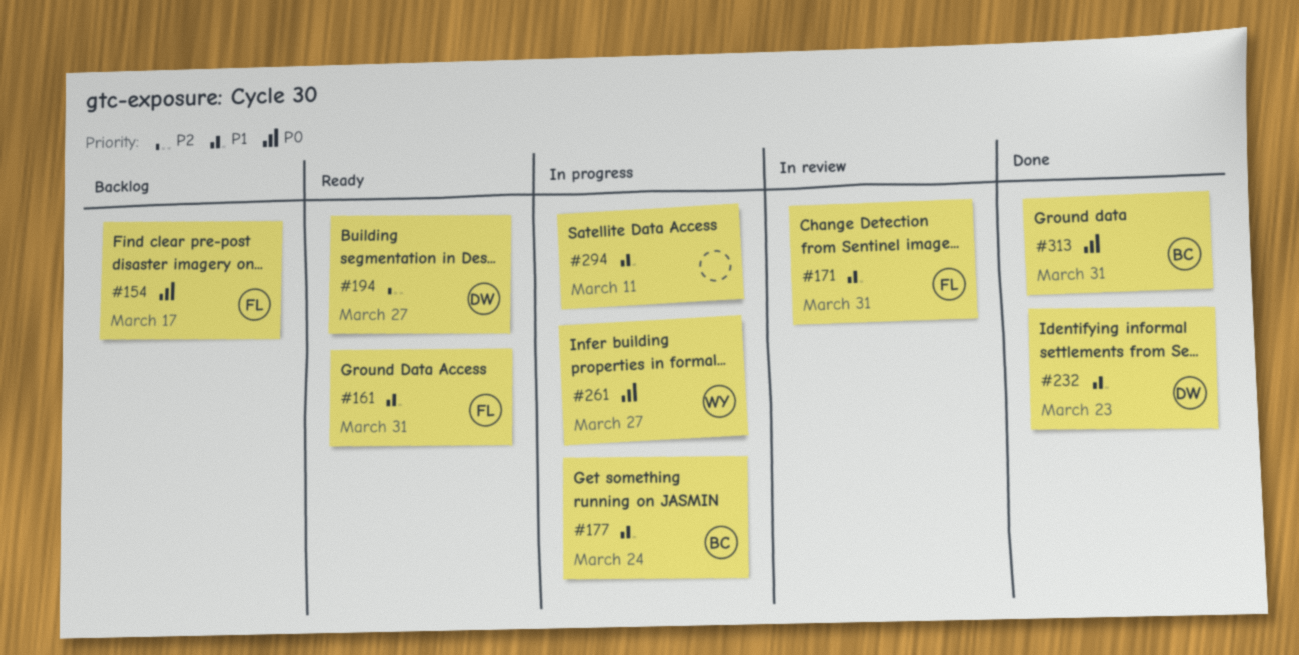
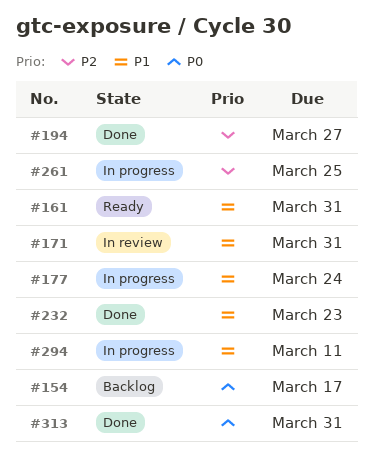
#194, status: Ready -> Done
#261, priority: P0 -> P2
#261, due: Mar 27 -> Mar 25

